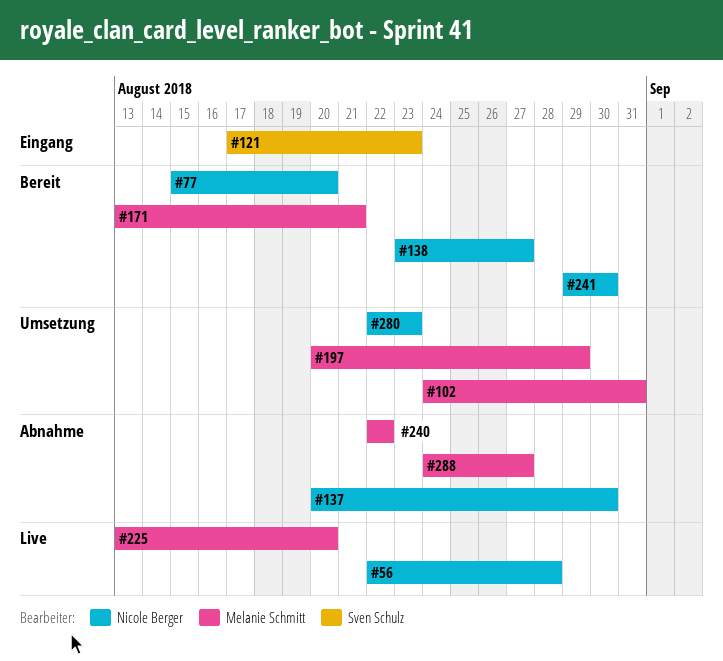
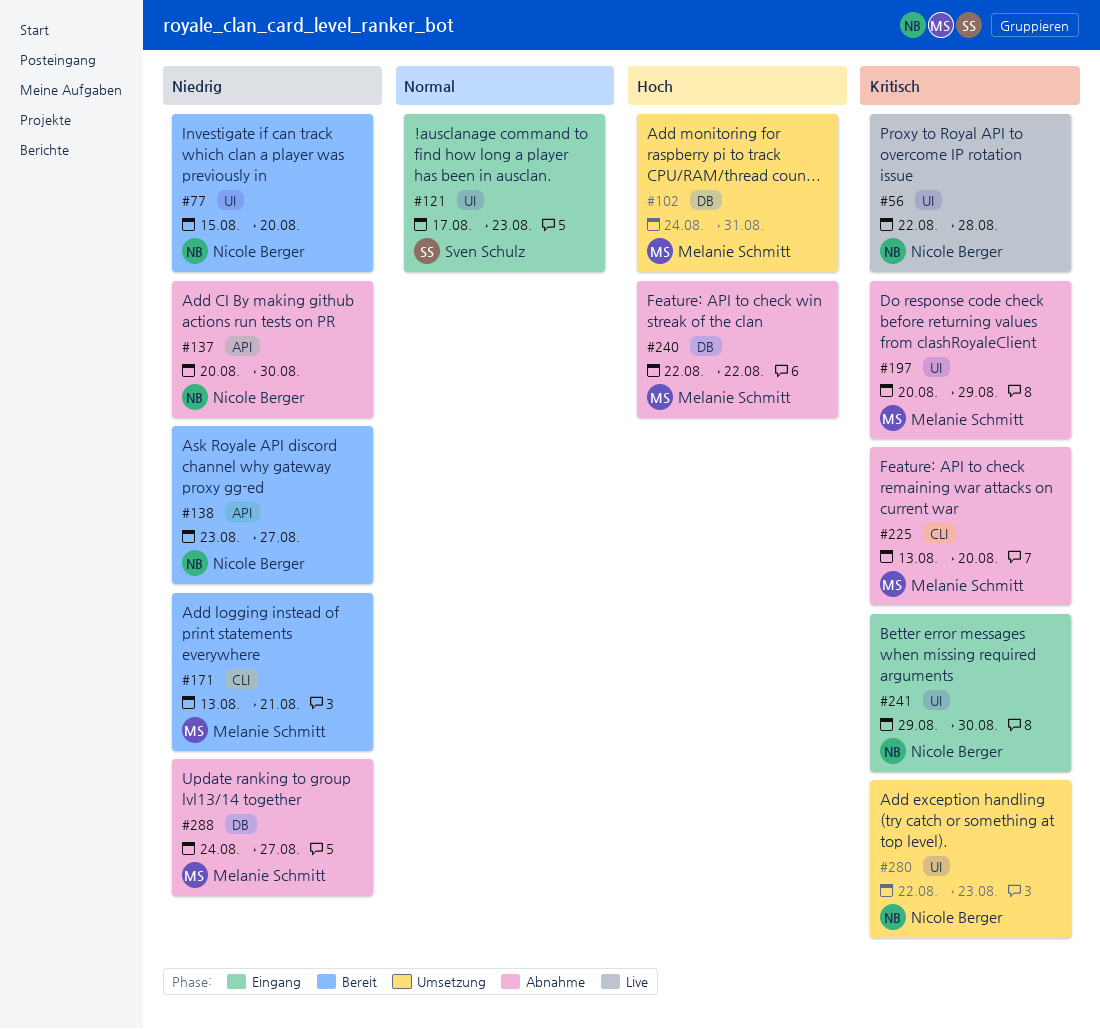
#197, status: Umsetzung -> Abnahme
#225, status: Live -> Abnahme
#241, status: Bereit -> Eingang

